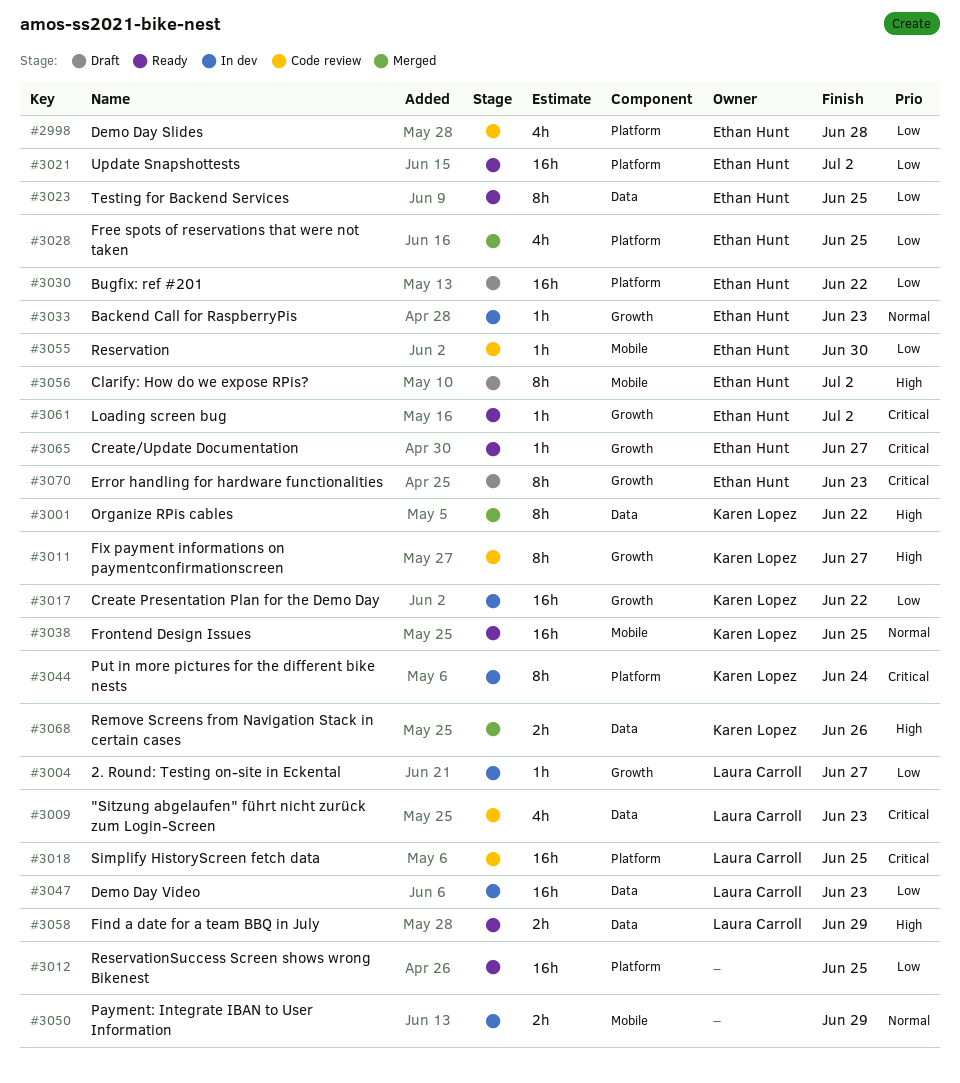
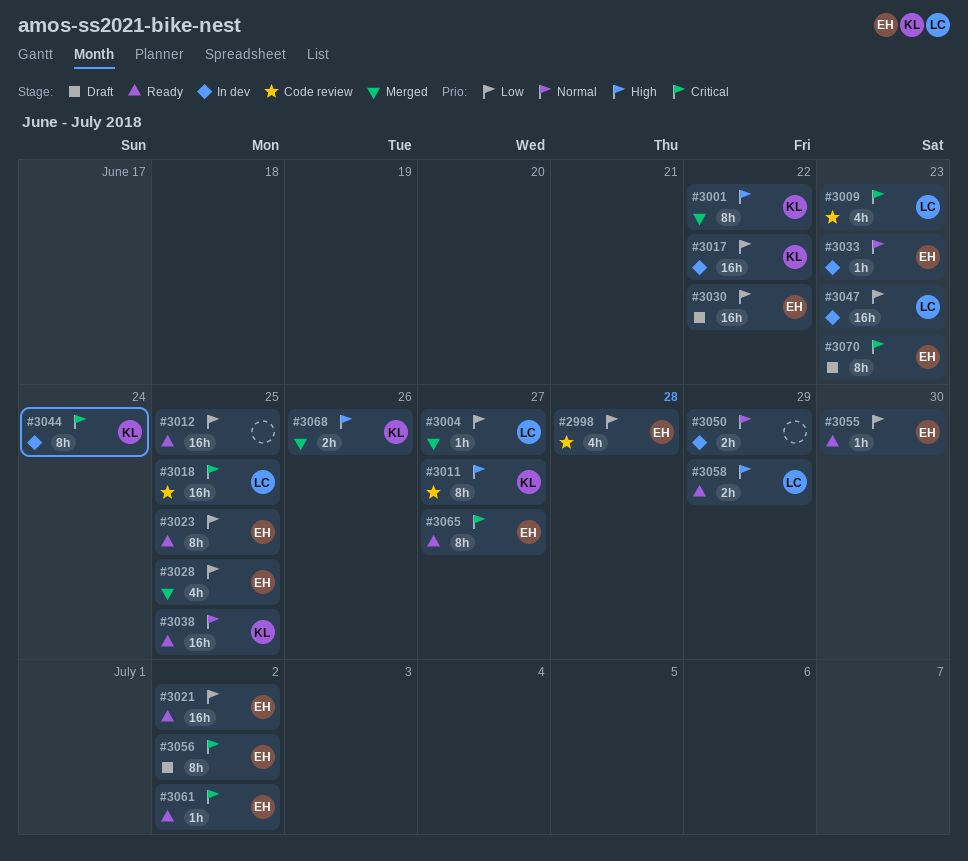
#3004, status: In dev -> Merged
#3055, status: Code review -> Ready
#3056, priority: High -> Critical
#3065, estimate: 1h -> 8h

